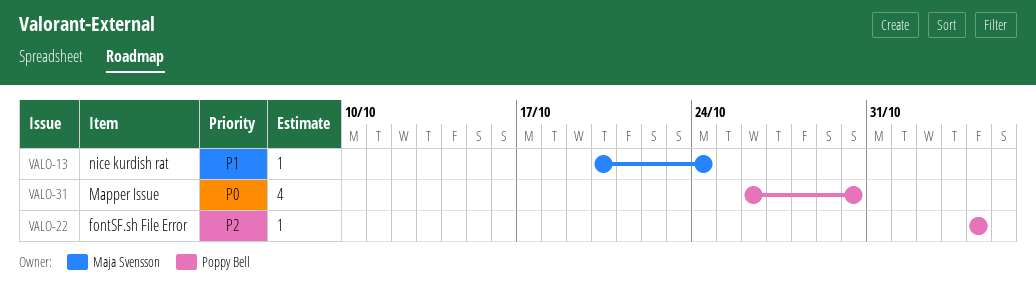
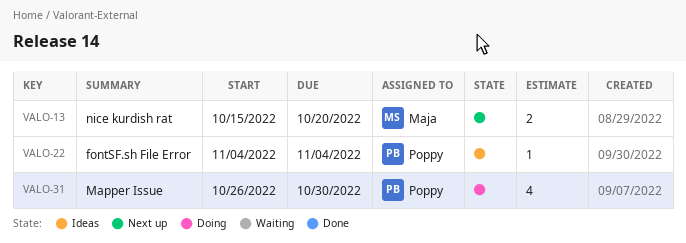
VALO-13, estimate: 1 -> 2
VALO-13, start: Oct 20 -> Oct 15
VALO-13, due: Oct 24 -> Oct 20

